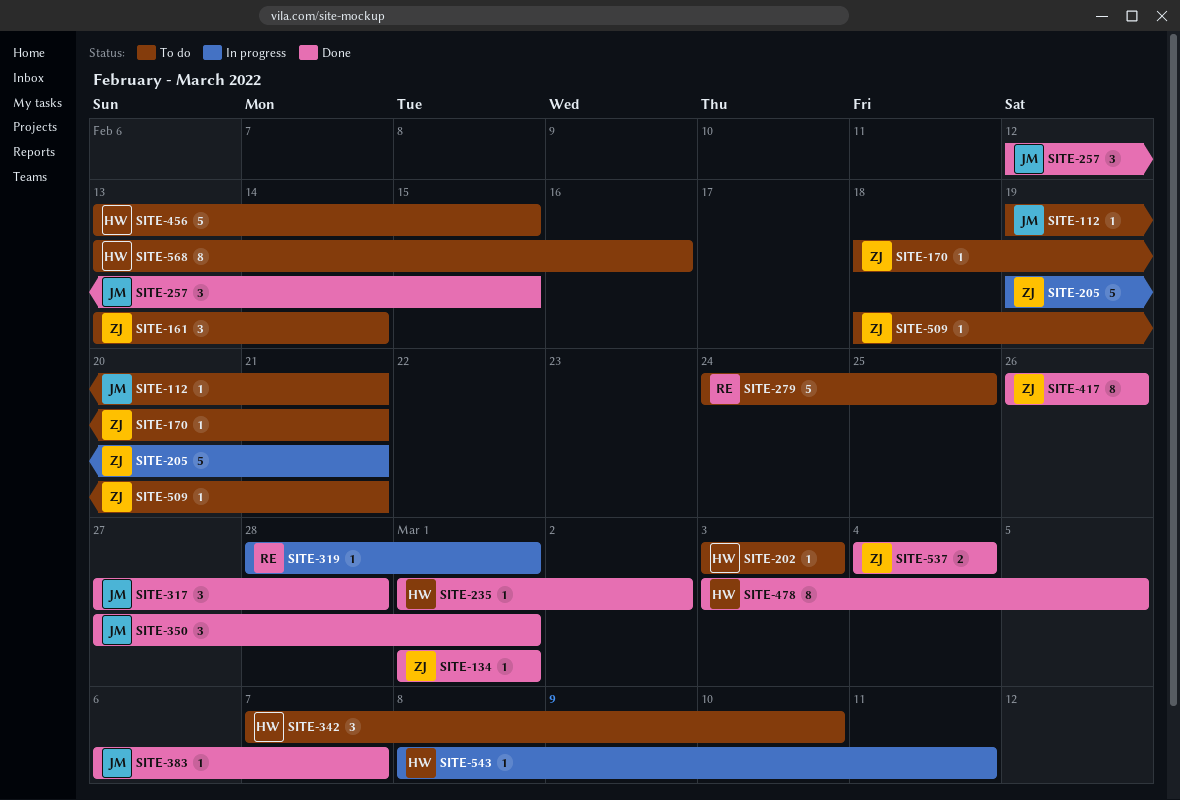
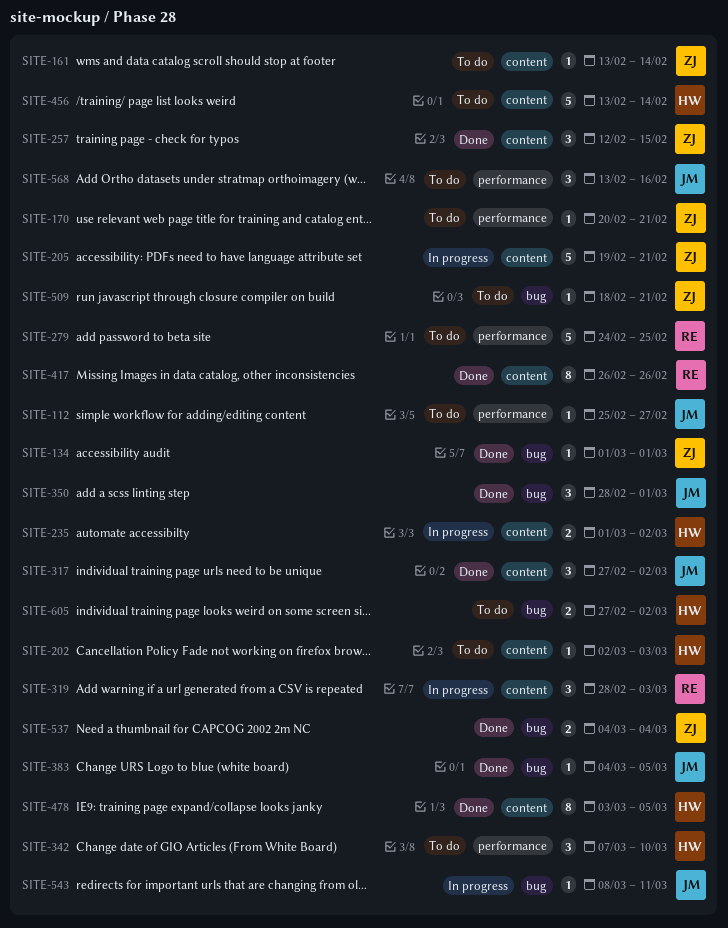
SITE-112, start: Feb 19 -> Feb 25
SITE-112, due: Feb 21 -> Feb 27
SITE-161, estimate: 3 -> 1
SITE-170, start: Feb 18 -> Feb 20
SITE-202, start: Mar 3 -> Mar 2
SITE-235, status: Done -> In progress
SITE-235, estimate: 1 -> 2
SITE-257, owner: JM -> ZJ
SITE-317, due: Feb 28 -> Mar 2
SITE-319, estimate: 1 -> 3
SITE-319, due: Mar 1 -> Mar 3
SITE-350, start: Feb 27 -> Feb 28
SITE-383, start: Mar 6 -> Mar 4
SITE-383, due: Mar 7 -> Mar 5
SITE-417, owner: ZJ -> RE
SITE-456, due: Feb 15 -> Feb 14
SITE-543, owner: HW -> JM
SITE-568, owner: HW -> JM
SITE-568, estimate: 8 -> 3
SITE-605: none -> present

